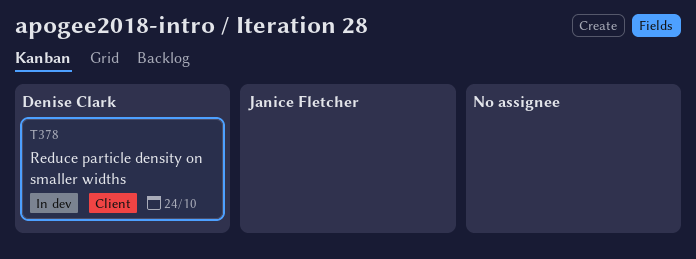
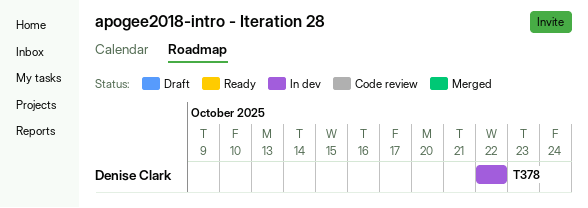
T378, due: Oct 24 -> Oct 22

